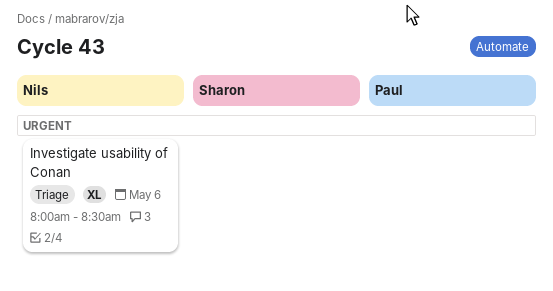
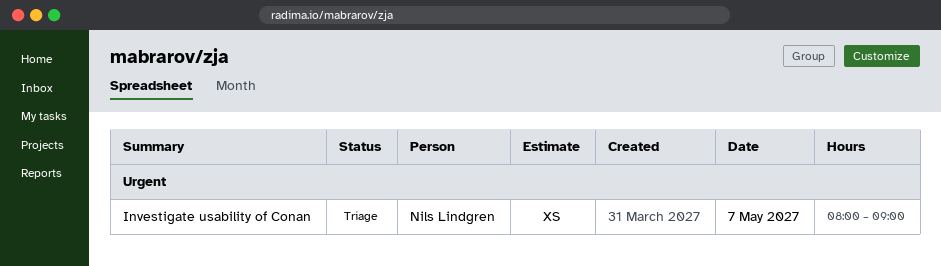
Investigate usability of Conan, estimate: XL -> XS
Investigate usability of Conan, day: May 6 -> May 7
Investigate usability of Conan, ends: 08:30 -> 09:00

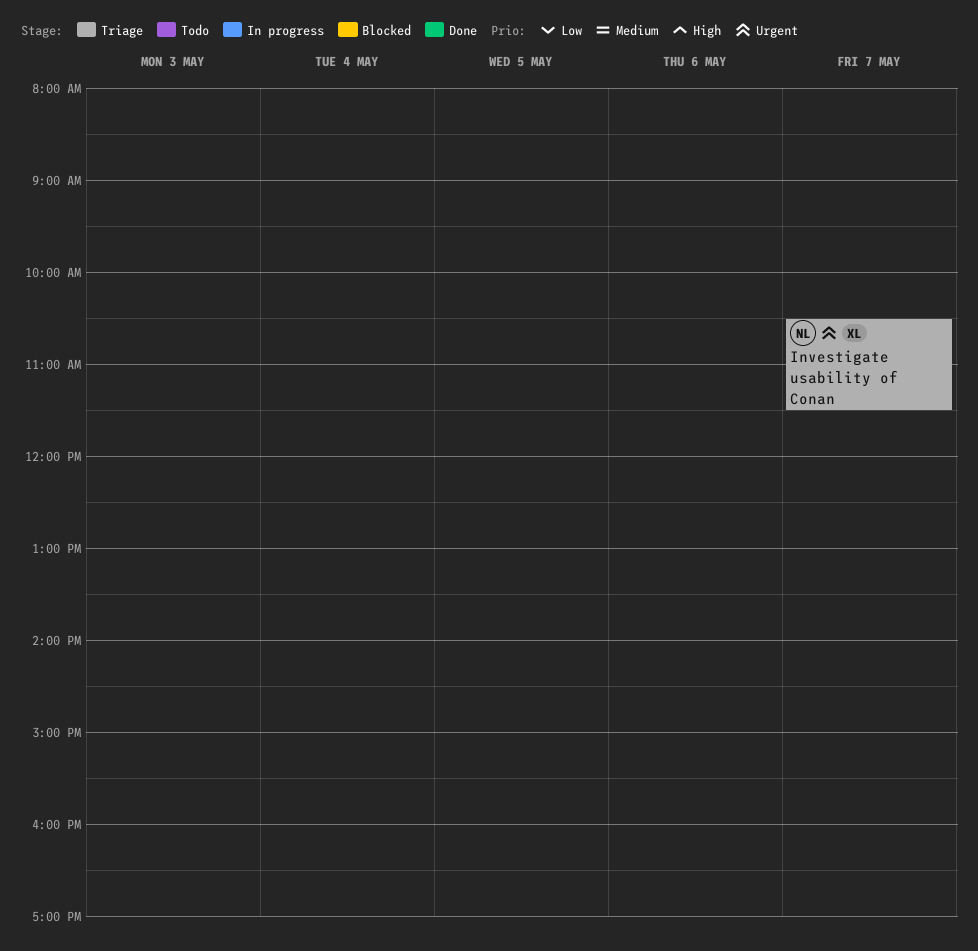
Investigate usability of Conan, estimate: XS -> XL
Investigate usability of Conan, begins: 08:00 -> 10:30
Investigate usability of Conan, ends: 09:00 -> 11:30

